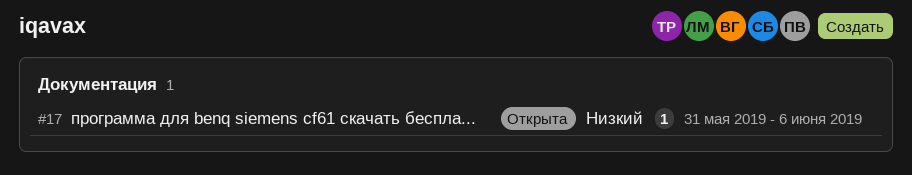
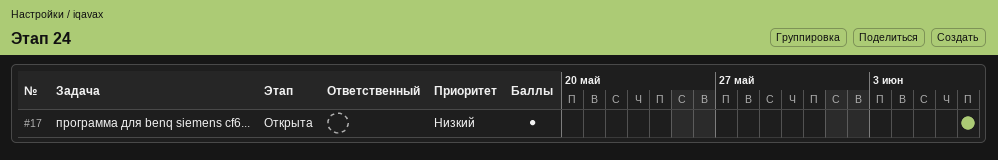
#17, start: May 31 -> Jun 7
#17, due: Jun 6 -> Jun 7

